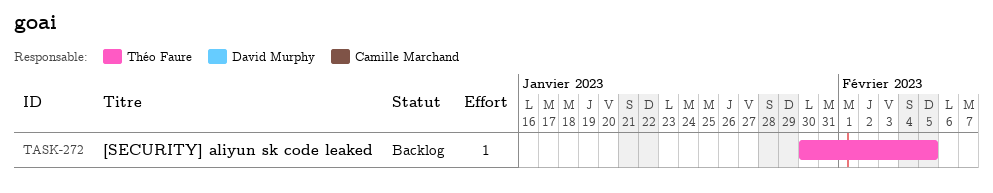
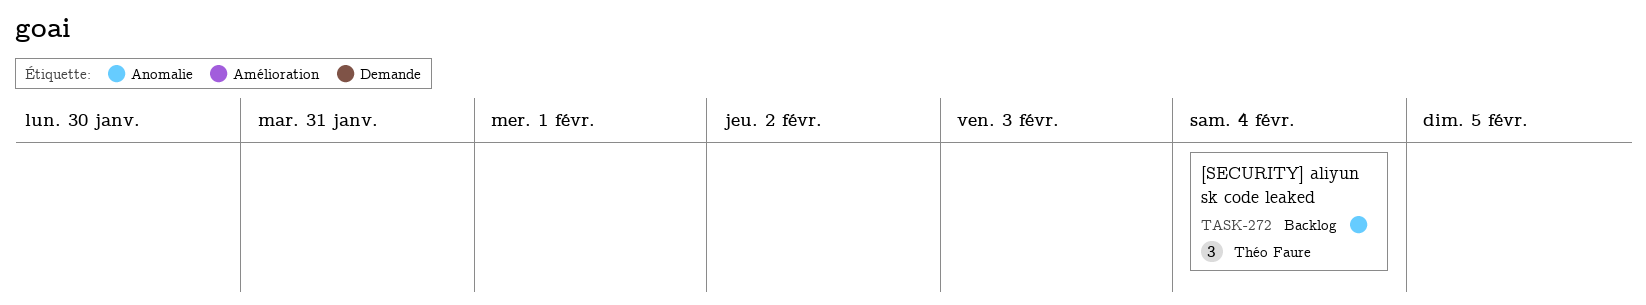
TASK-272, estimate: 1 -> 3
TASK-272, due: Feb 5 -> Feb 4

